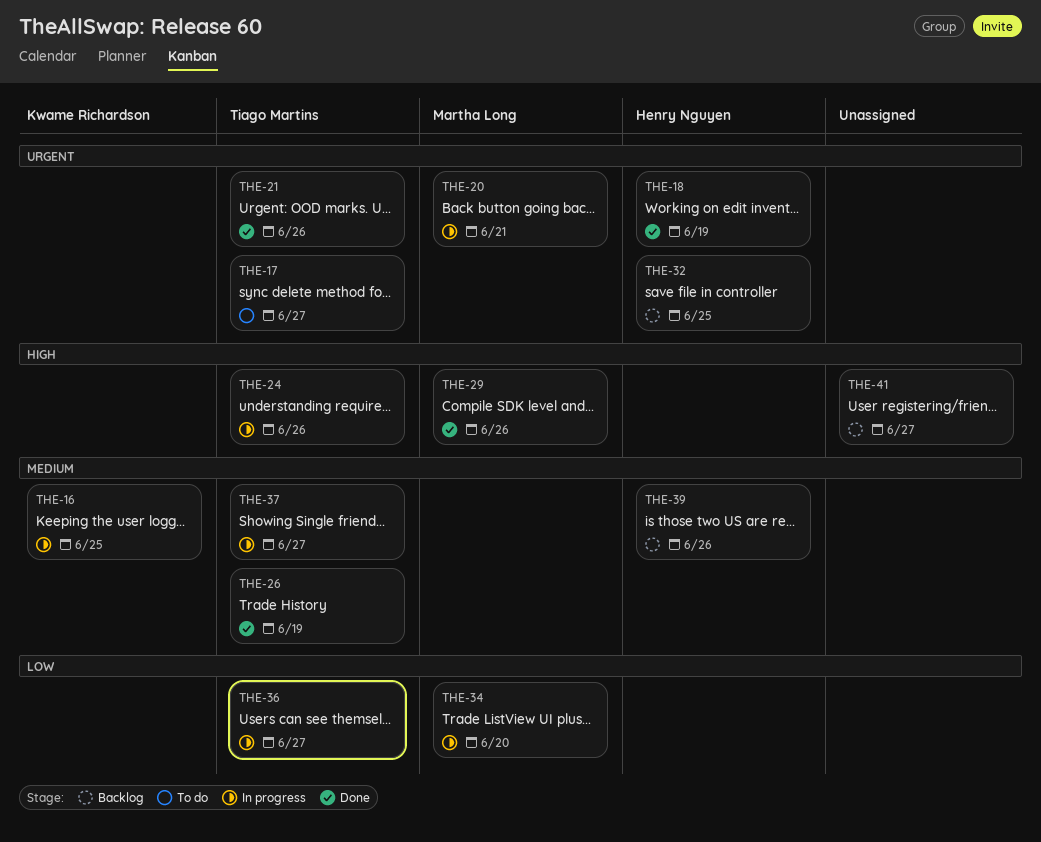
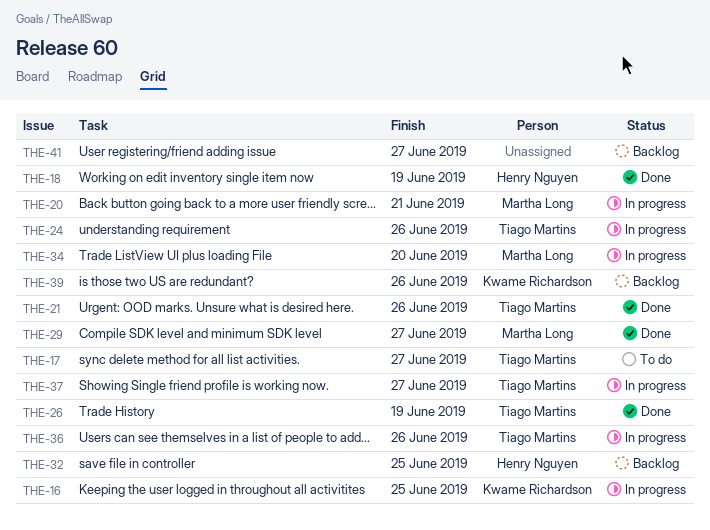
THE-29, due: Jun 26 -> Jun 27
THE-36, due: Jun 27 -> Jun 26
THE-39, owner: Henry Nguyen -> Kwame Richardson

